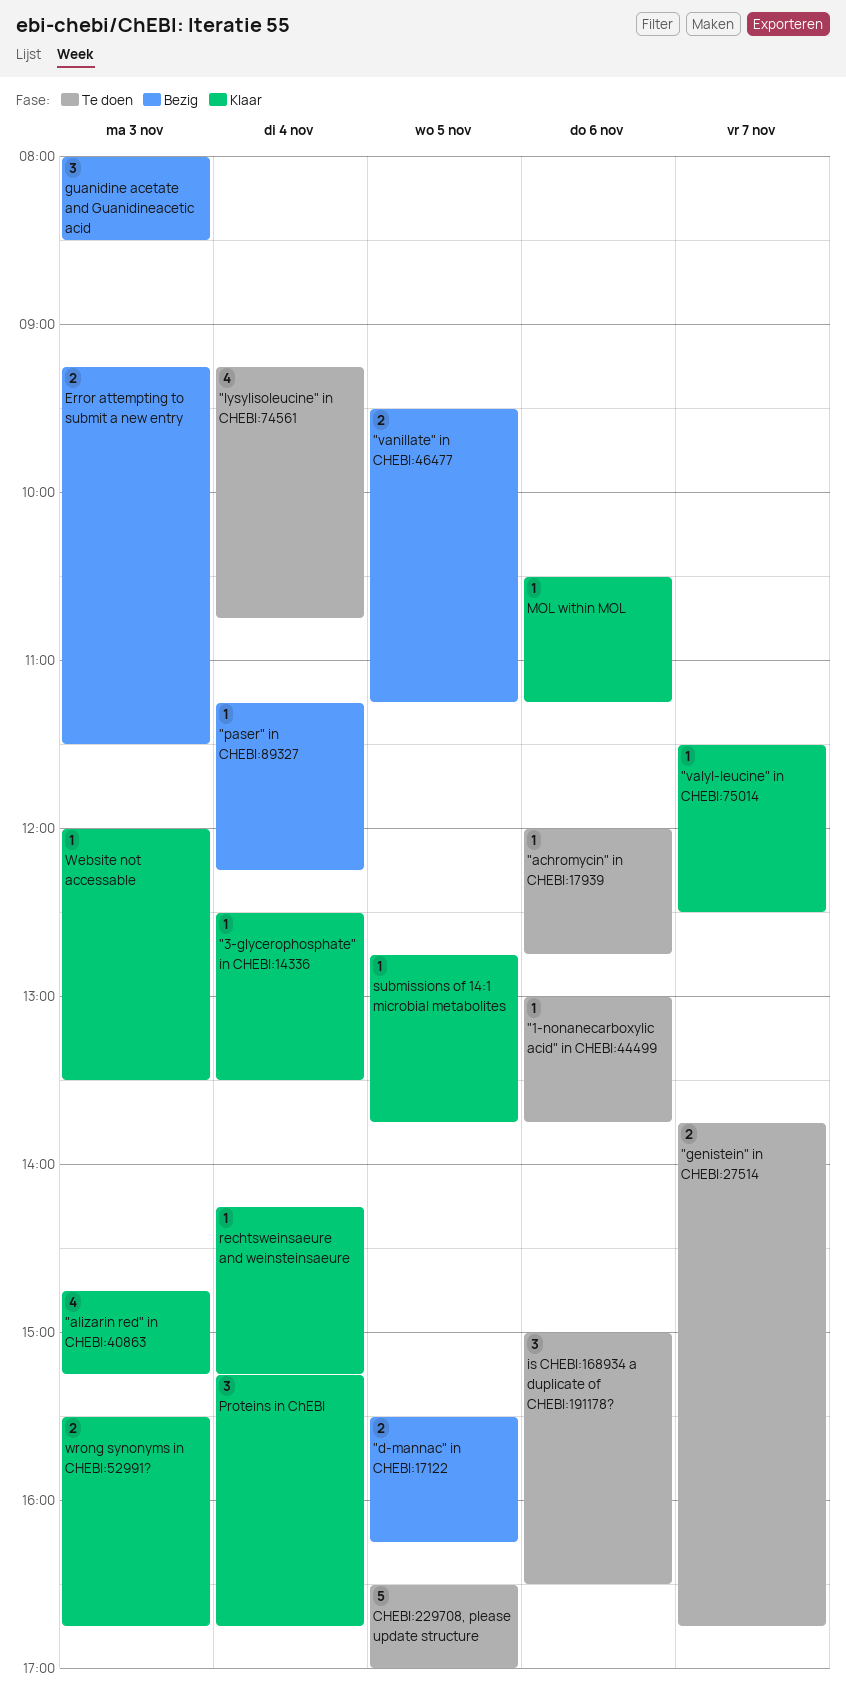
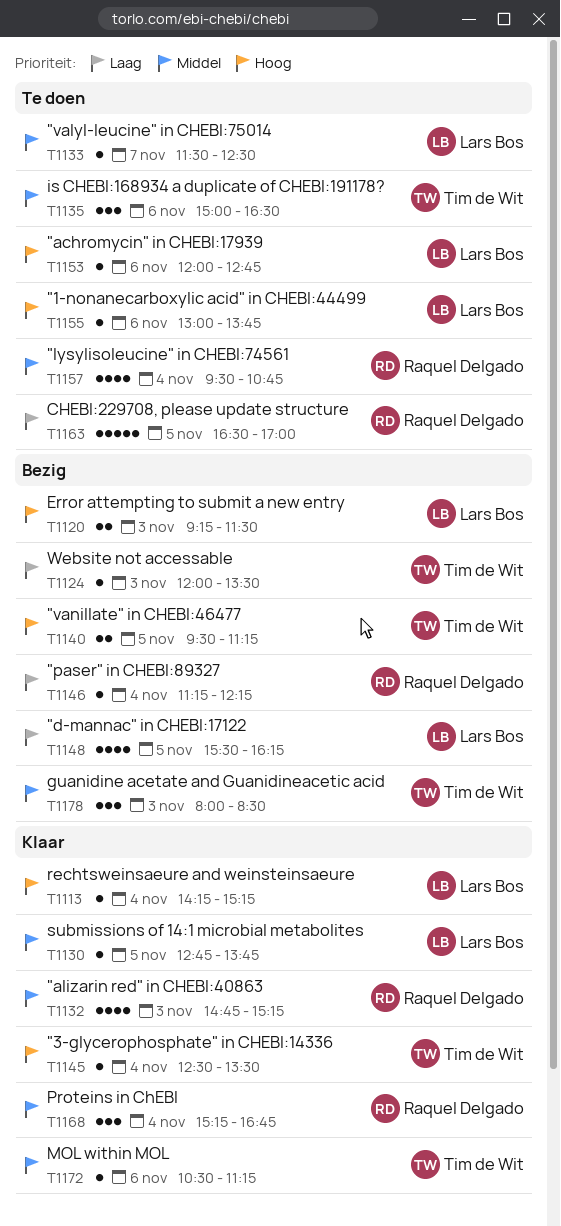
"d-mannac" in CHEBI:17122, estimate: 2 -> 4
"genistein" in CHEBI:27514: present -> none
"lysylisoleucine" in CHEBI:74561, begins: 09:15 -> 09:30
"valyl-leucine" in CHEBI:75014, status: Klaar -> Te doen
Website not accessable, status: Klaar -> Bezig
wrong synonyms in CHEBI:52991?: present -> none

